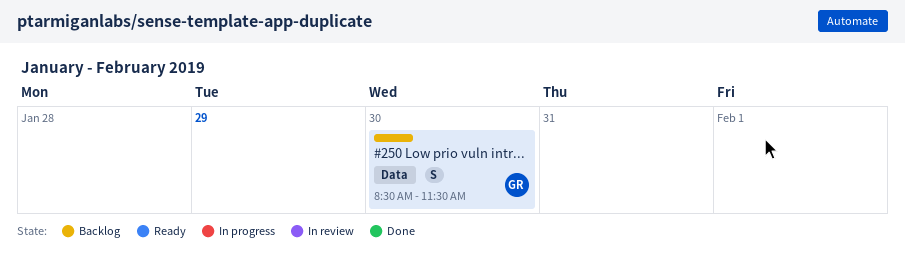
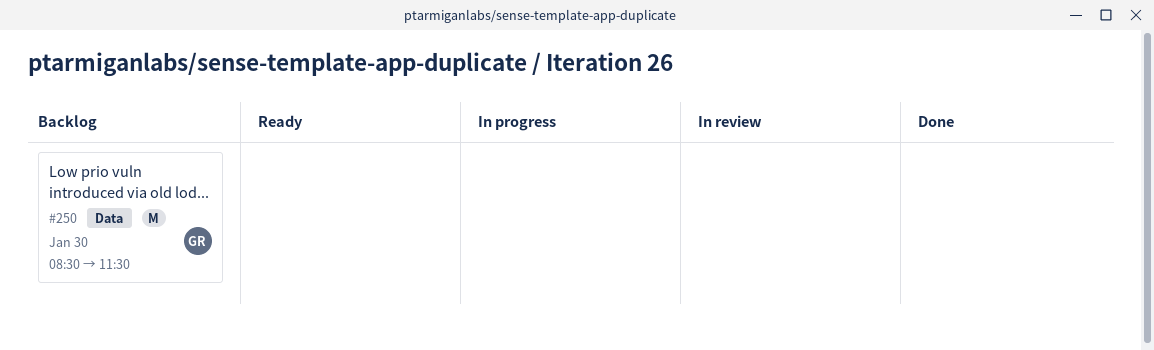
#250, estimate: S -> M

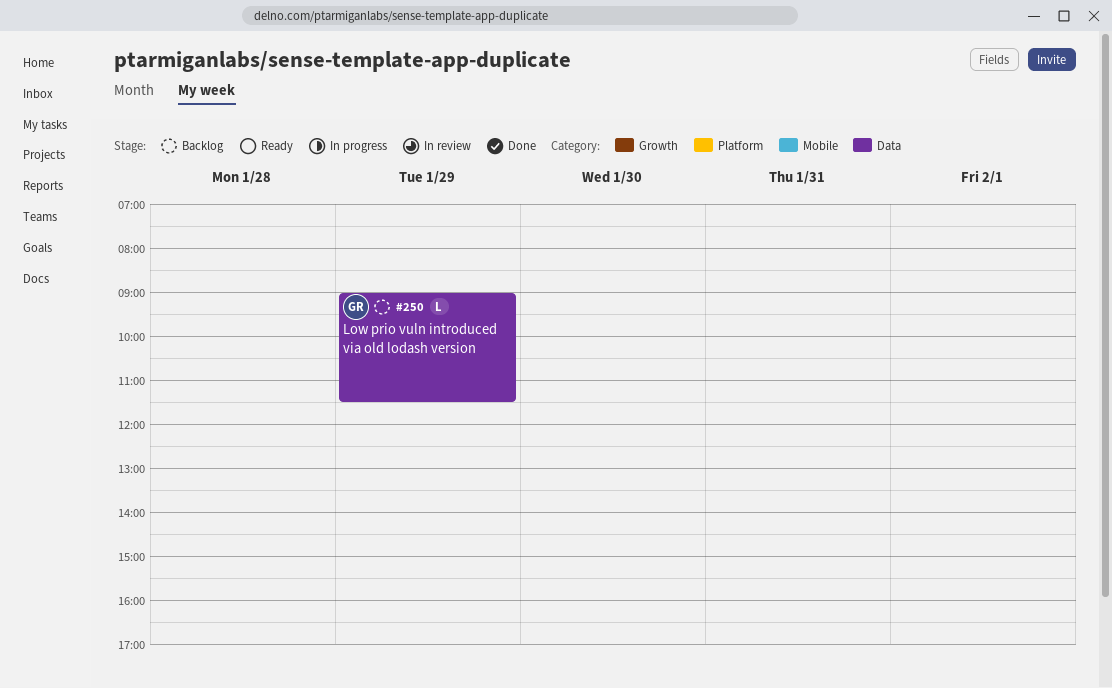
#250, estimate: M -> L
#250, day: Jan 30 -> Jan 29
#250, begins: 08:30 -> 09:00

